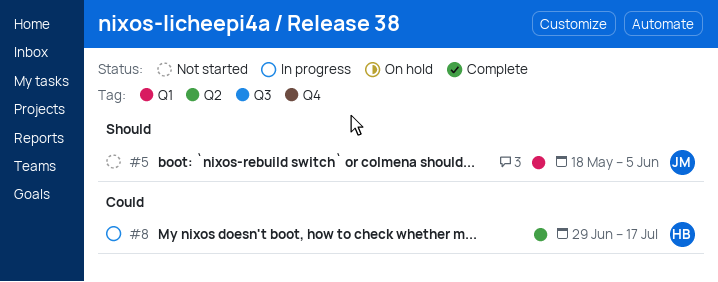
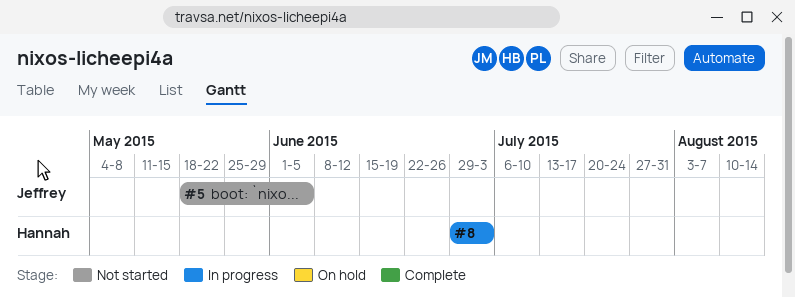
#8, due: Jul 17 -> Jul 3

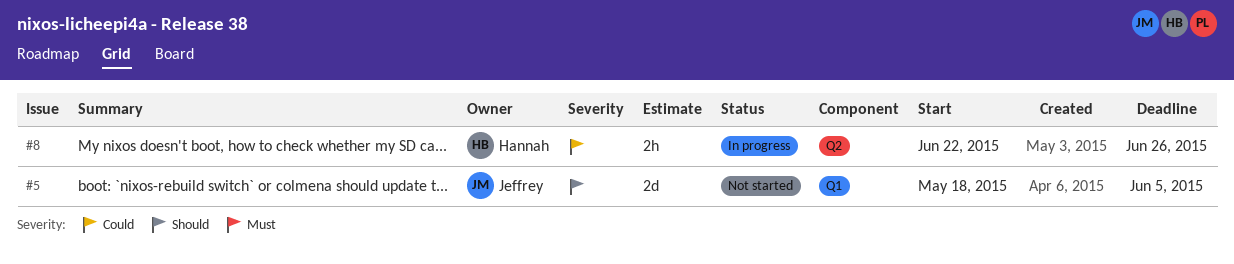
#8, start: Jun 29 -> Jun 22
#8, due: Jul 3 -> Jun 26

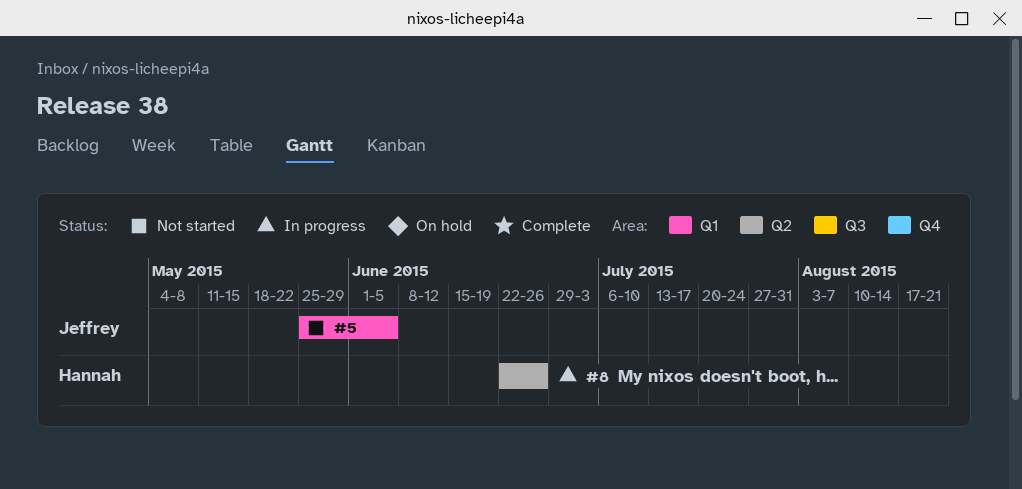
#5, start: May 18 -> May 25

